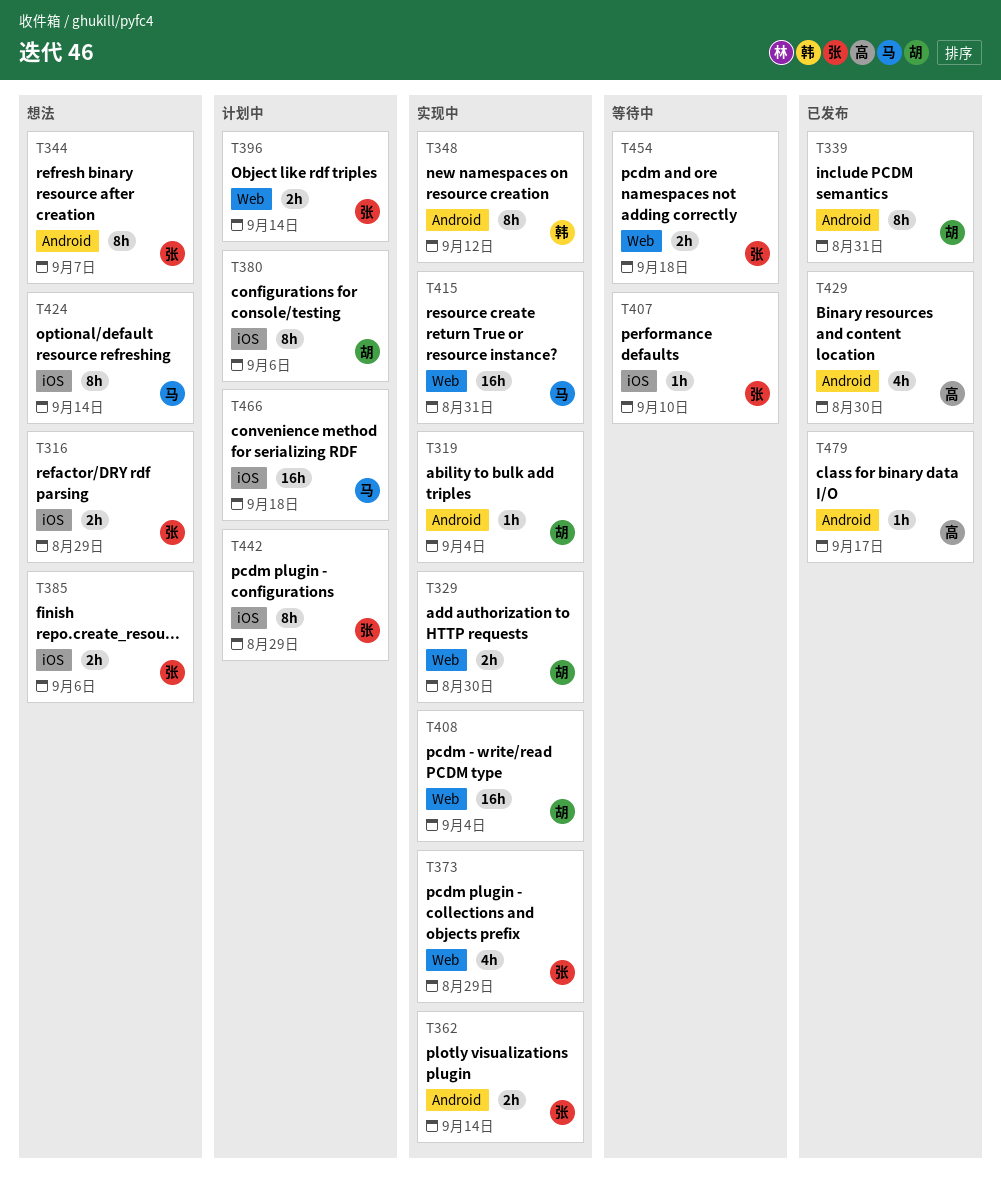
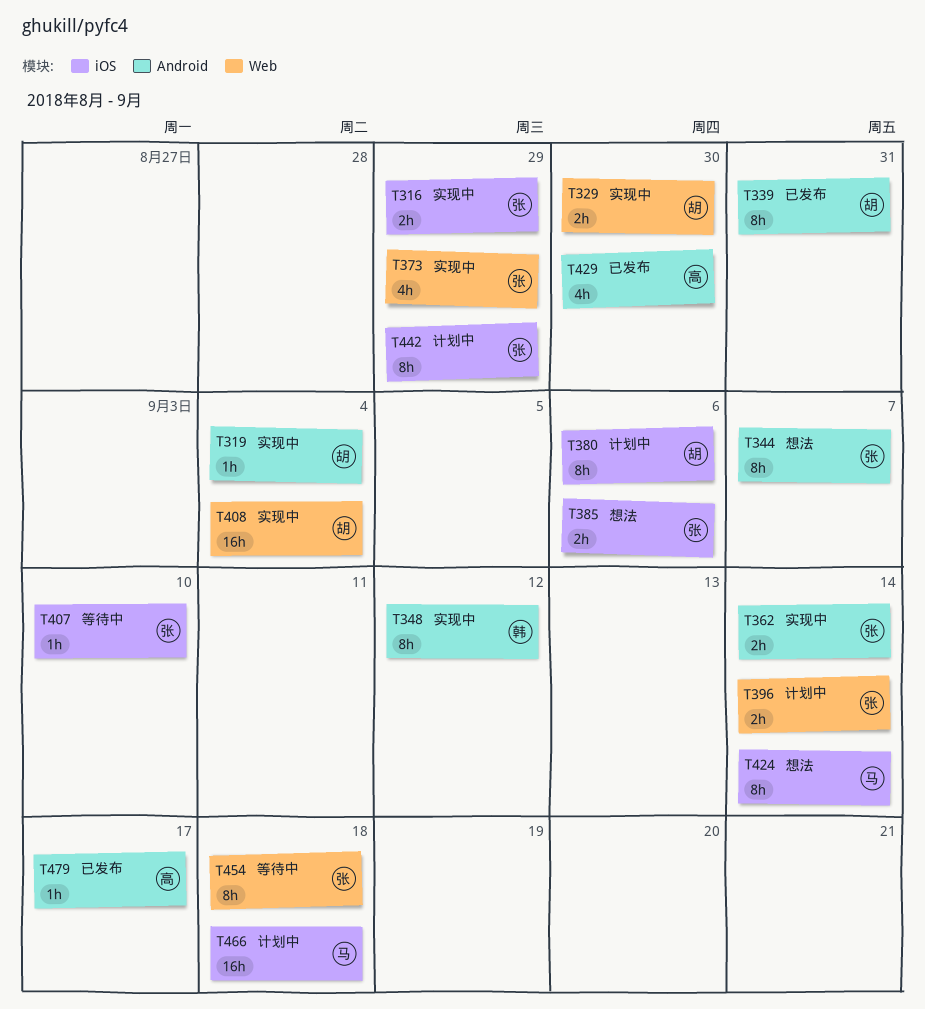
T316, status: 想法 -> 实现中
T415: present -> none
T454, estimate: 2h -> 8h

